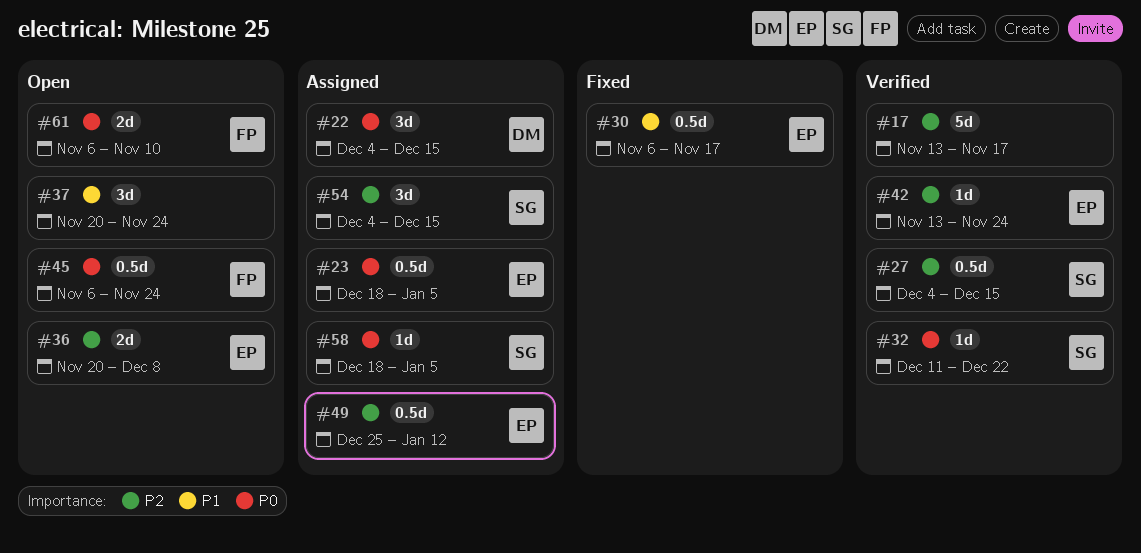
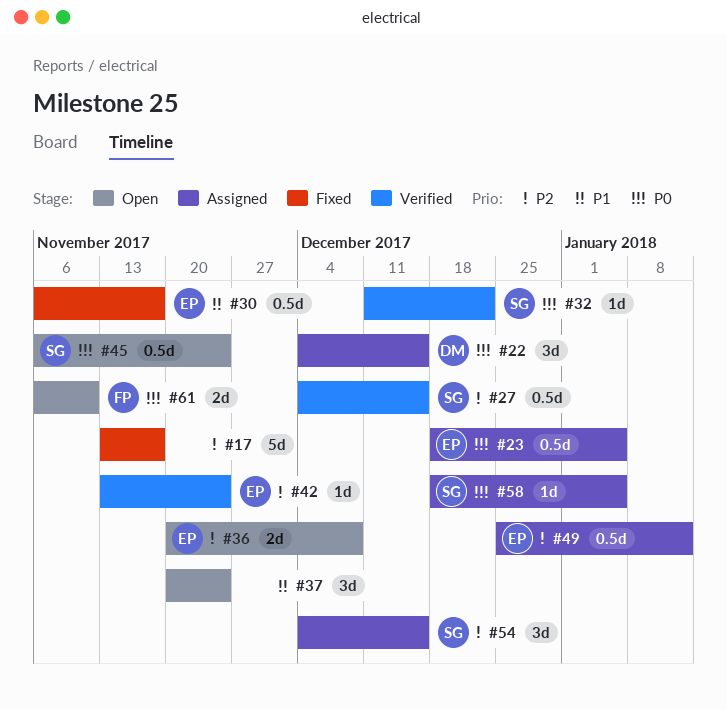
#17, status: Verified -> Fixed
#45, owner: FP -> SG

